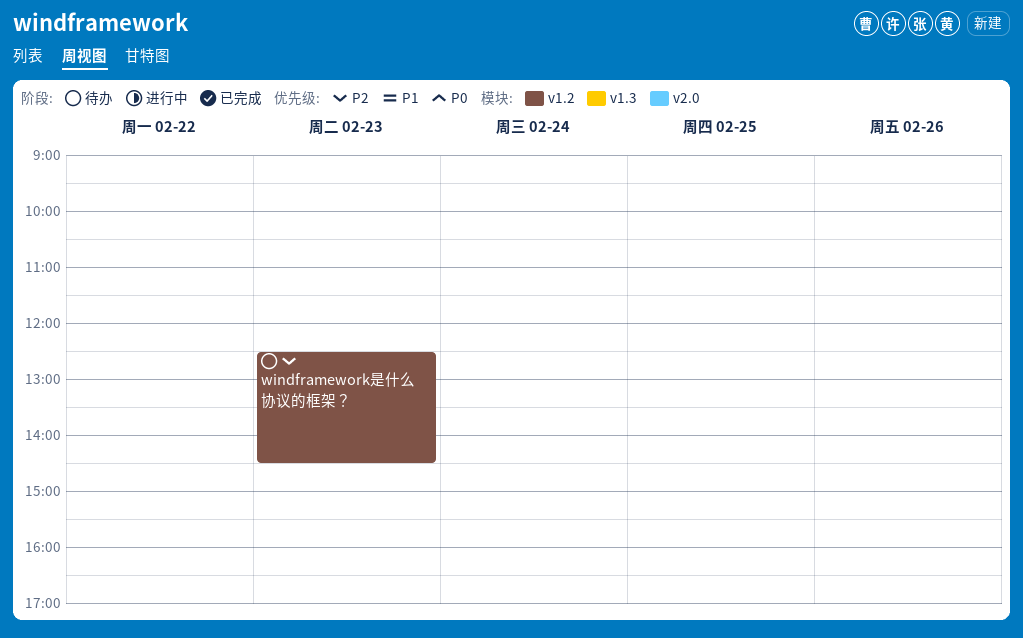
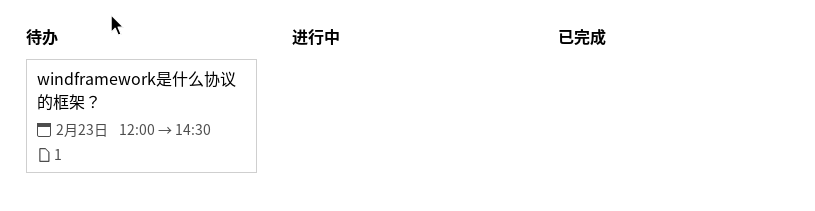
windframework是什么协议的框架？, begins: 12:30 -> 12:00

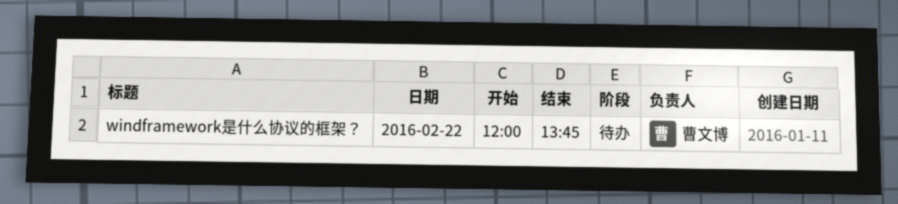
windframework是什么协议的框架？, day: Feb 23 -> Feb 22
windframework是什么协议的框架？, ends: 14:30 -> 13:45

